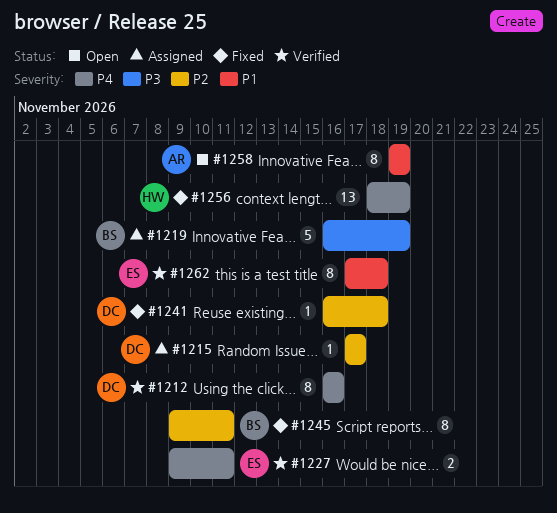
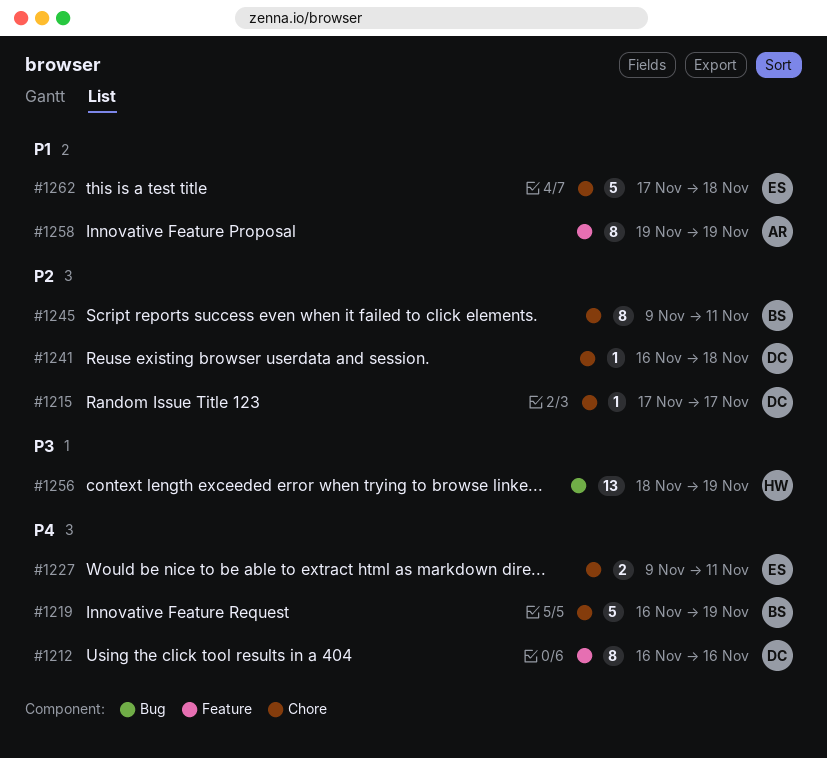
#1219, priority: P3 -> P4
#1256, priority: P4 -> P3
#1262, estimate: 8 -> 5

